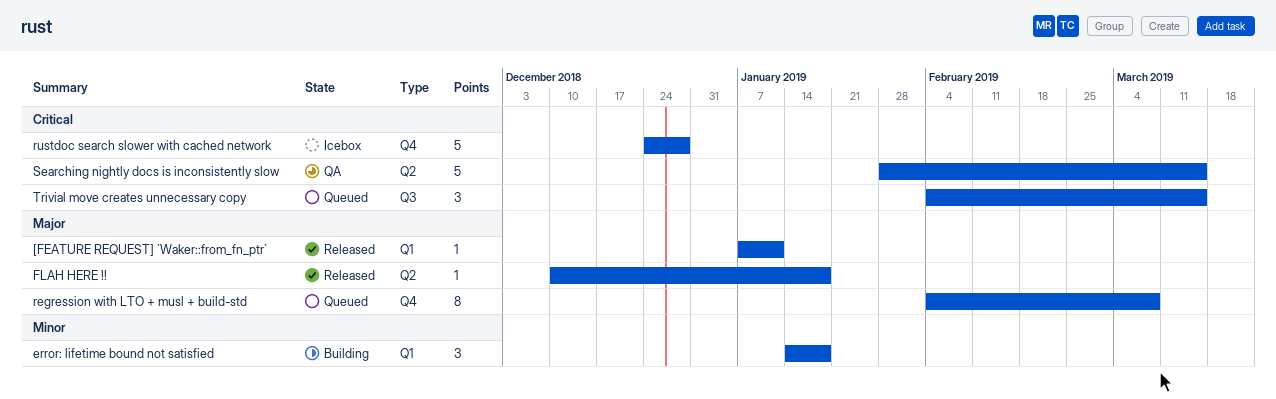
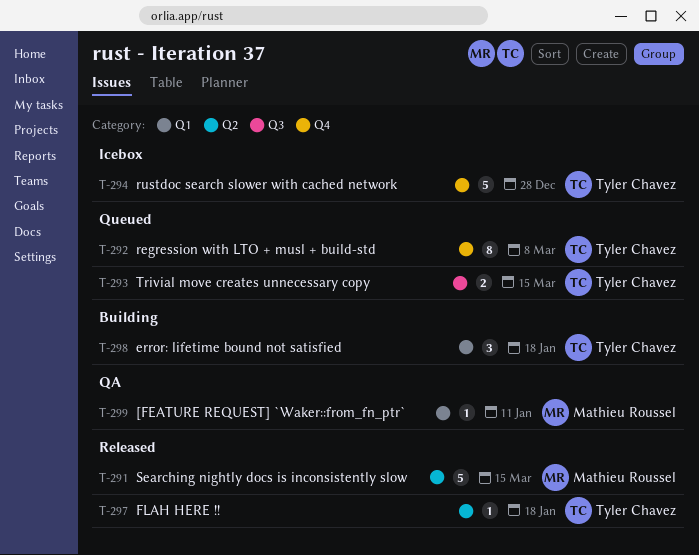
[FEATURE REQUEST] `Waker::from_fn_ptr`, status: Released -> QA
Searching nightly docs is inconsistently slow, status: QA -> Released
Trivial move creates unnecessary copy, estimate: 3 -> 2

